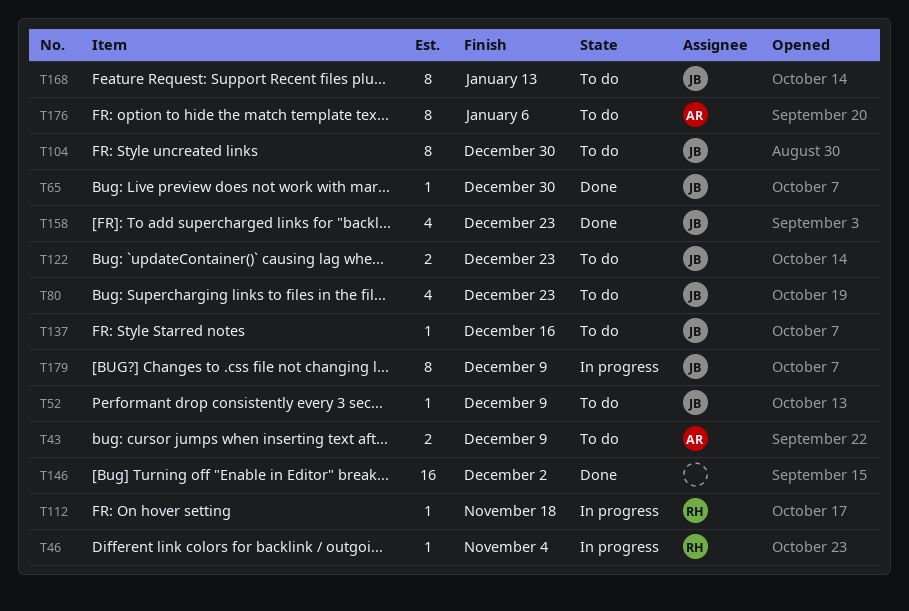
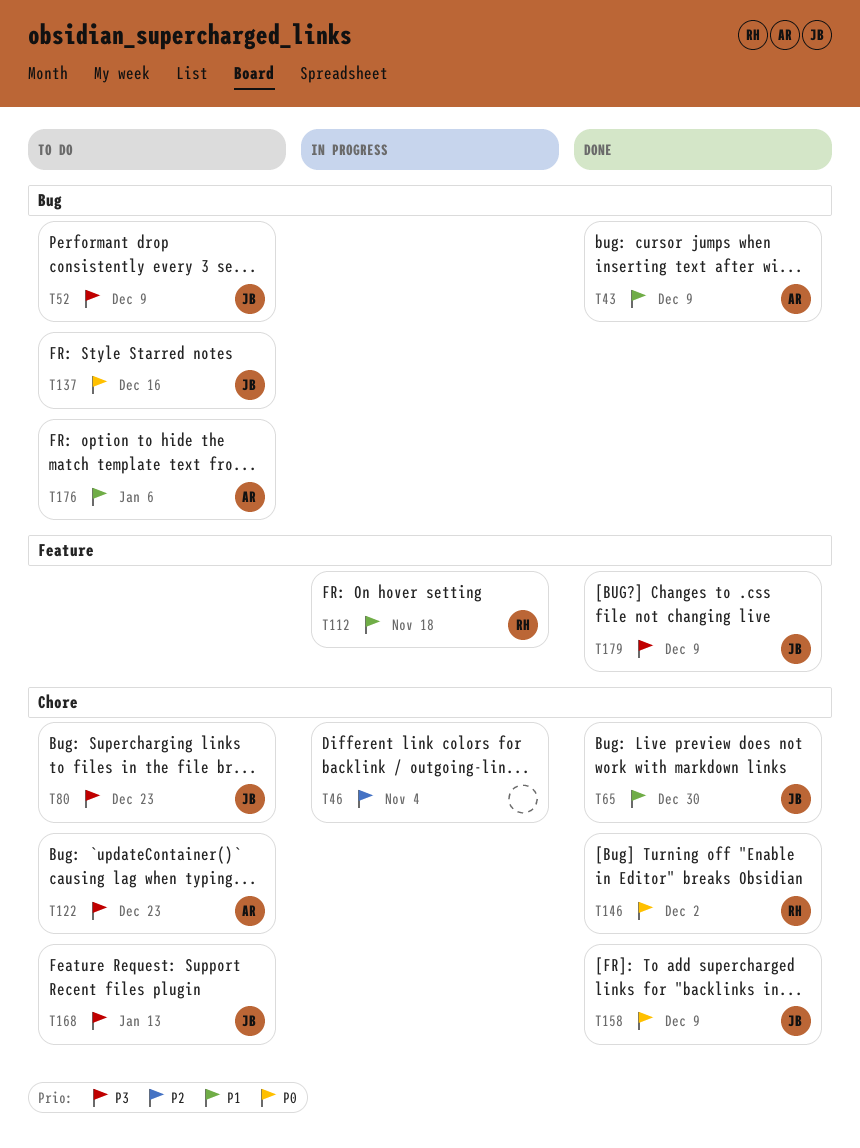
T43, status: To do -> Done
T46, owner: RH -> none
T104: present -> none
T122, owner: JB -> AR
T146, owner: none -> RH
T158, due: Dec 23 -> Dec 9
T179, status: In progress -> Done

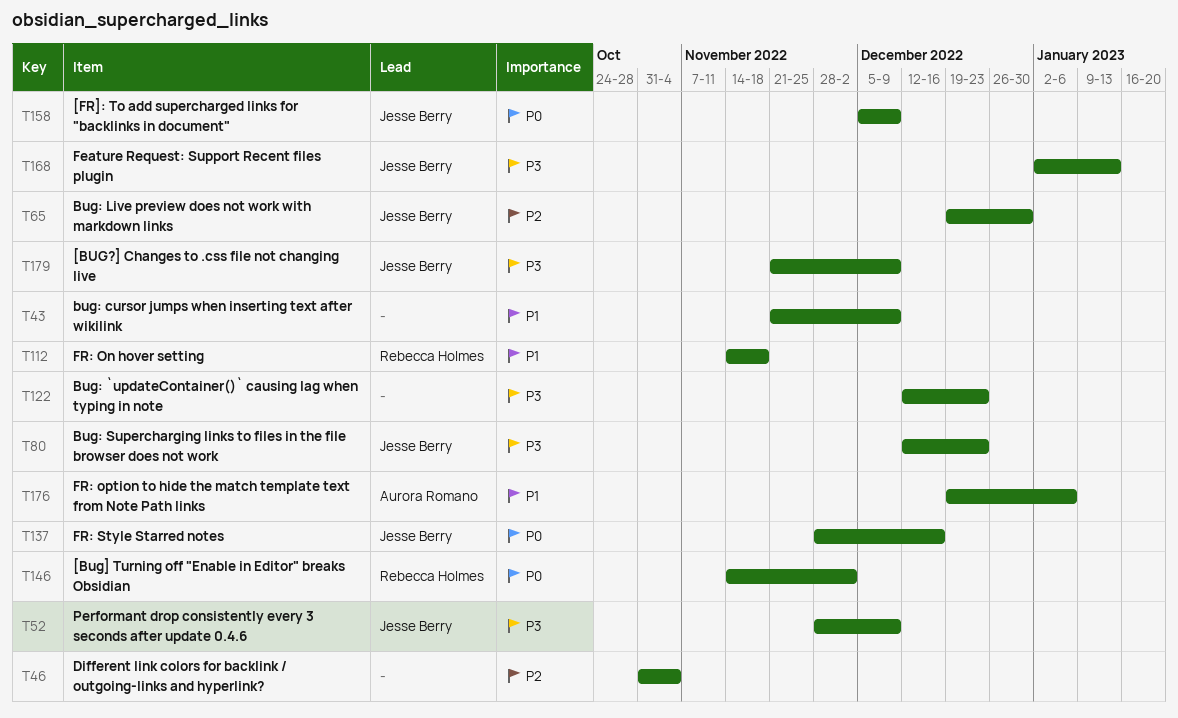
T43, owner: Aurora Romano -> none
T65, priority: P1 -> P2
T122, owner: Aurora Romano -> none

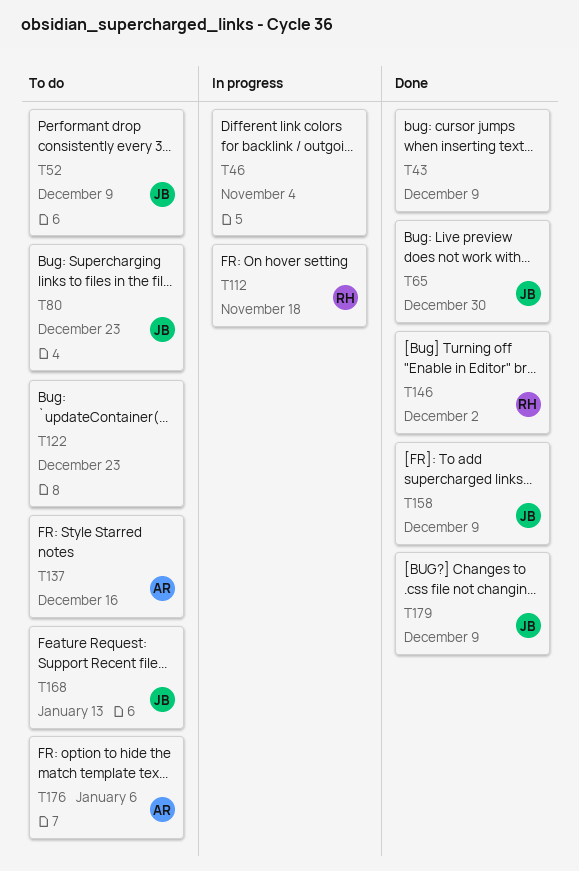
T137, owner: Jesse Berry -> Aurora Romano

